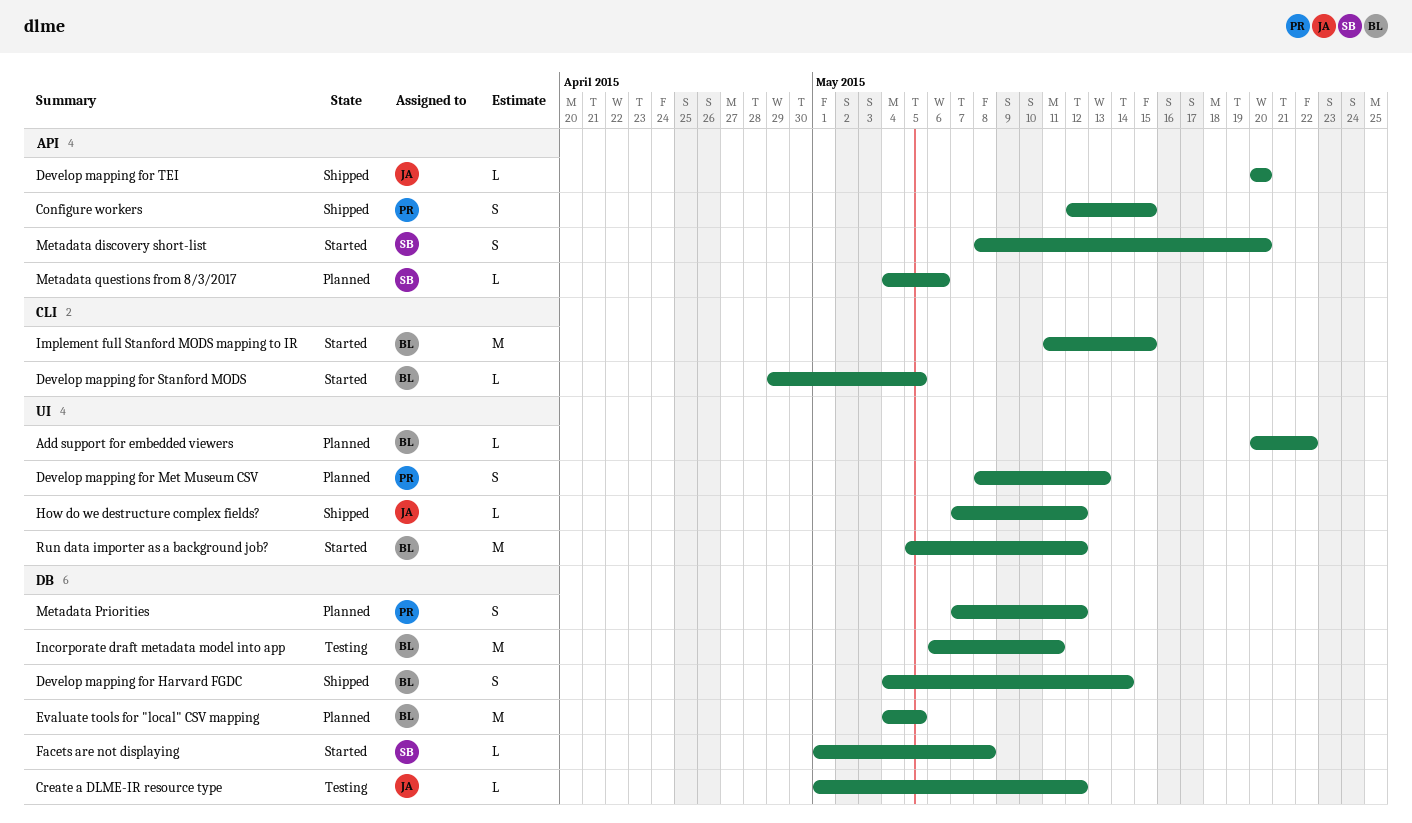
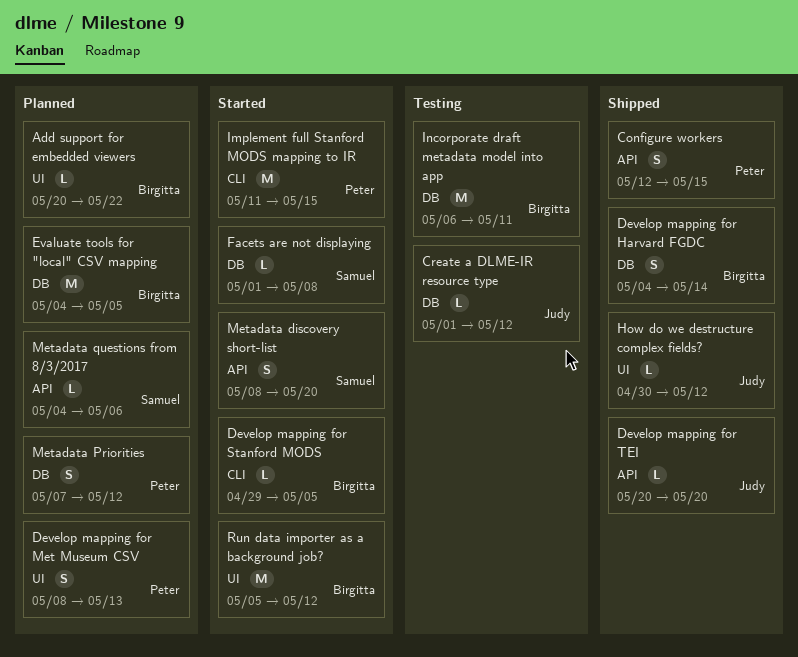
How do we destructure complex fields?, start: May 7 -> Apr 30
Implement full Stanford MODS mapping to IR, owner: Birgitta -> Peter

